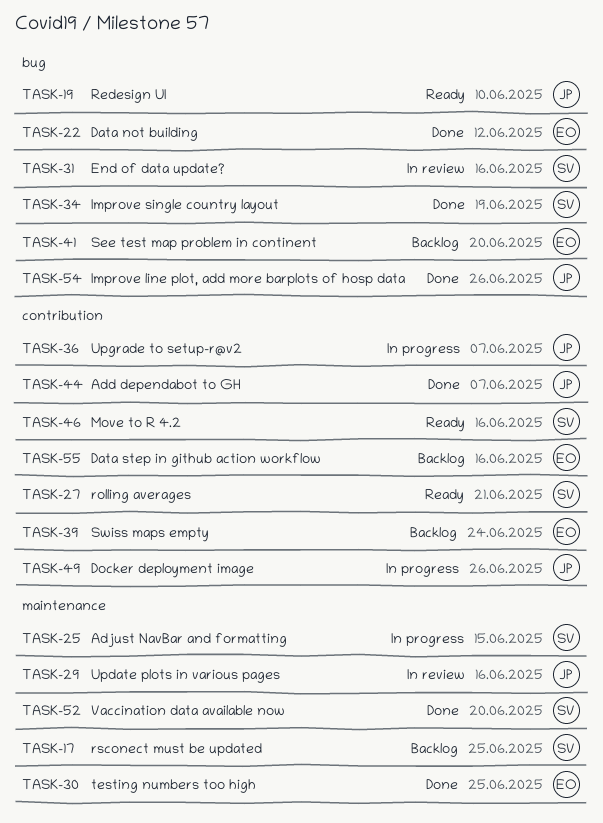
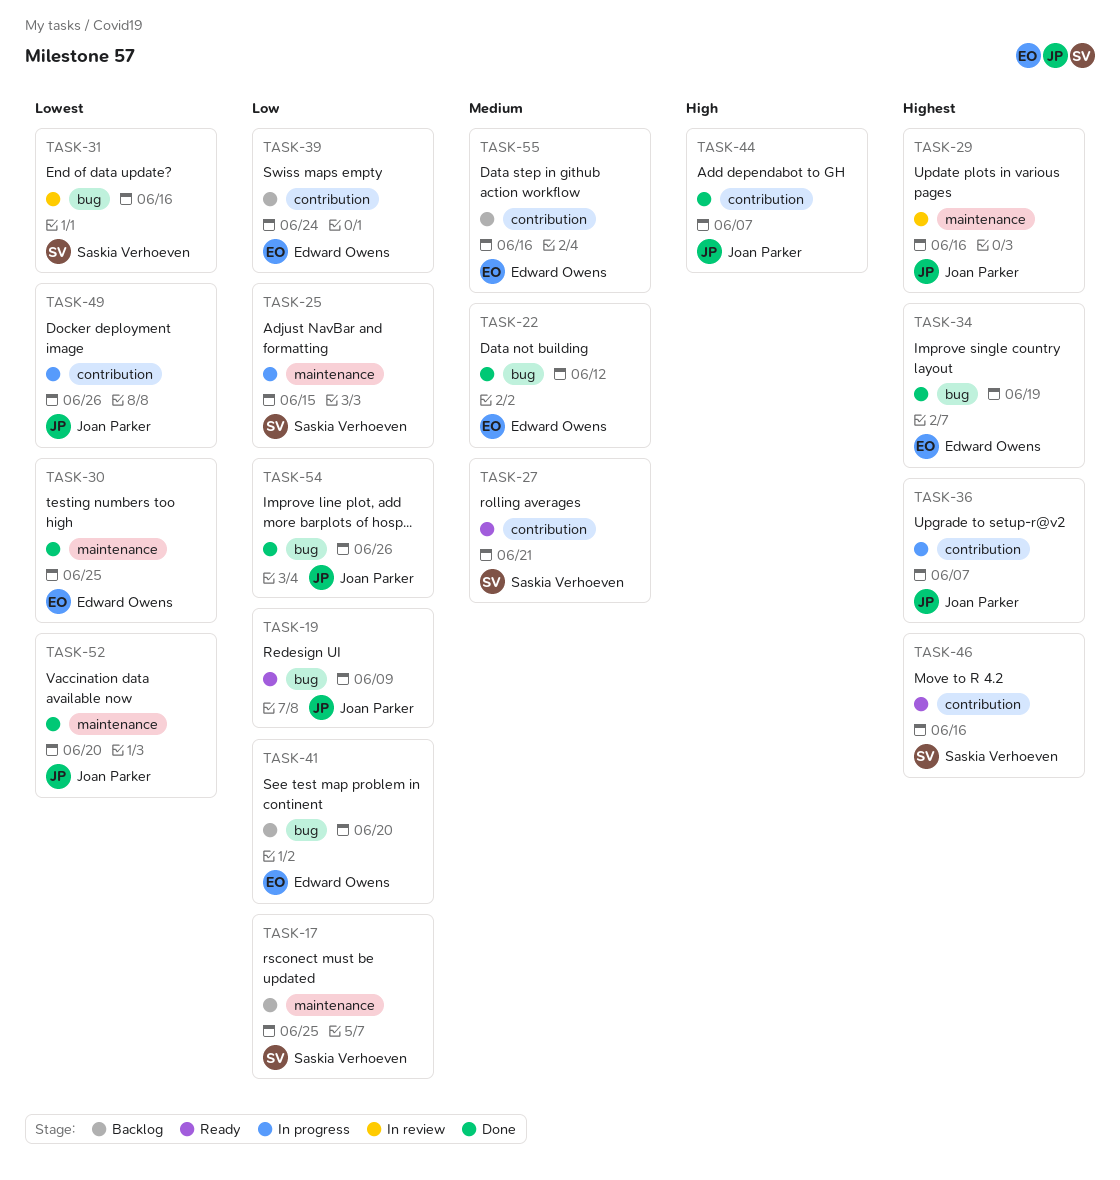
TASK-19, due: Jun 10 -> Jun 9
TASK-34, owner: Saskia Verhoeven -> Edward Owens
TASK-52, owner: Saskia Verhoeven -> Joan Parker

